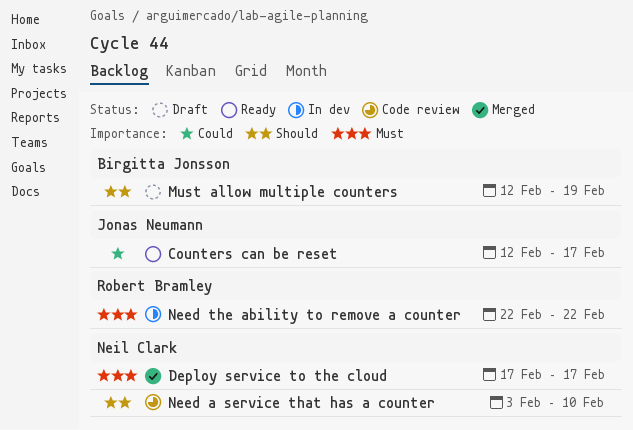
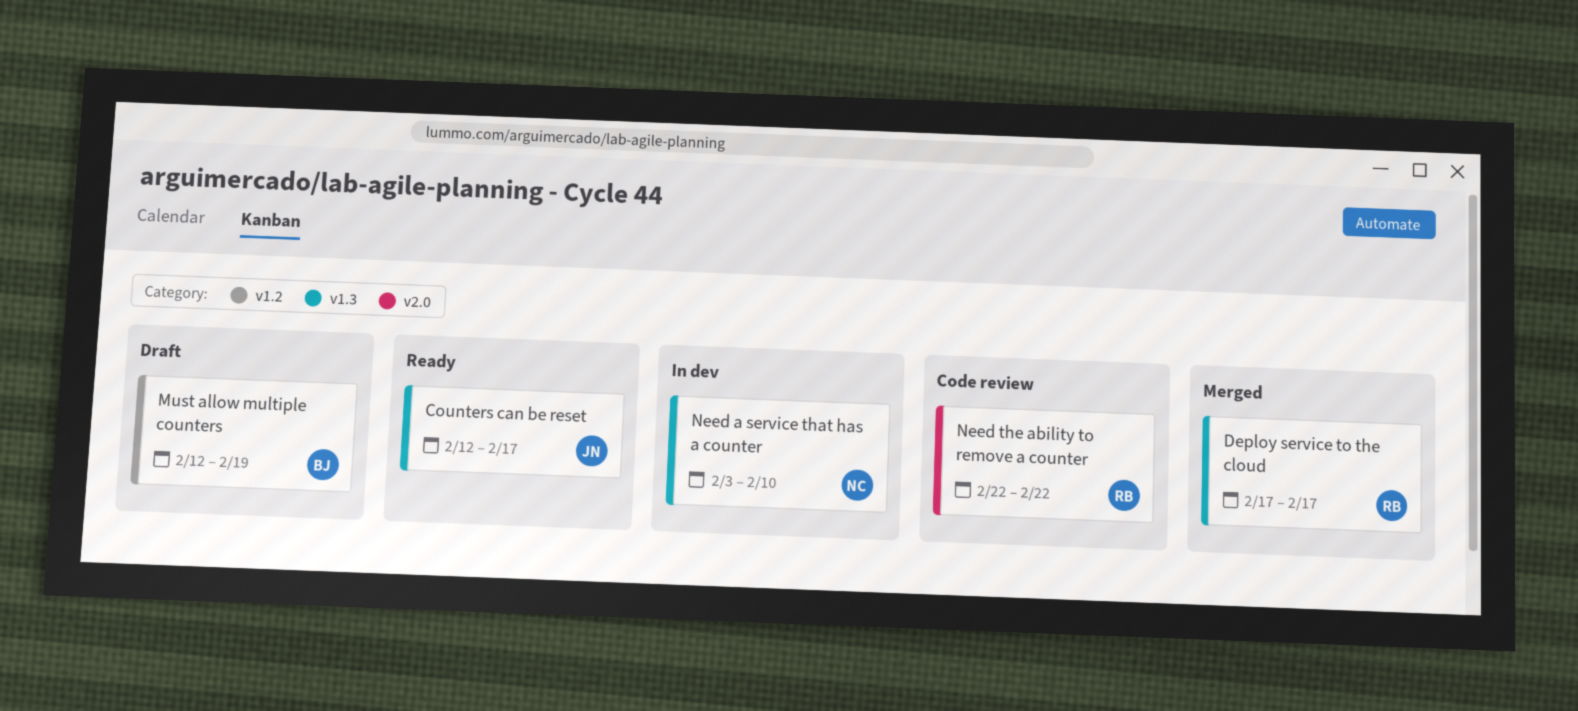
Deploy service to the cloud, owner: Neil Clark -> Robert Bramley
Need a service that has a counter, status: Code review -> In dev
Need the ability to remove a counter, status: In dev -> Code review

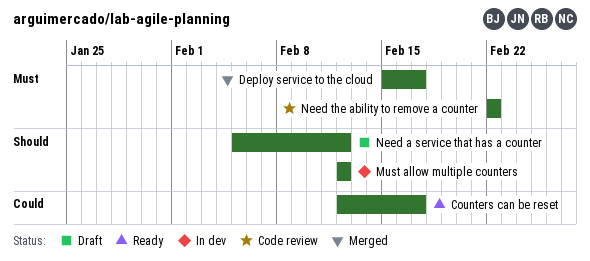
Deploy service to the cloud, start: Feb 17 -> Feb 15
Must allow multiple counters, status: Draft -> In dev
Must allow multiple counters, due: Feb 19 -> Feb 12
Need a service that has a counter, status: In dev -> Draft
Need a service that has a counter, start: Feb 3 -> Feb 5
Need a service that has a counter, due: Feb 10 -> Feb 12

